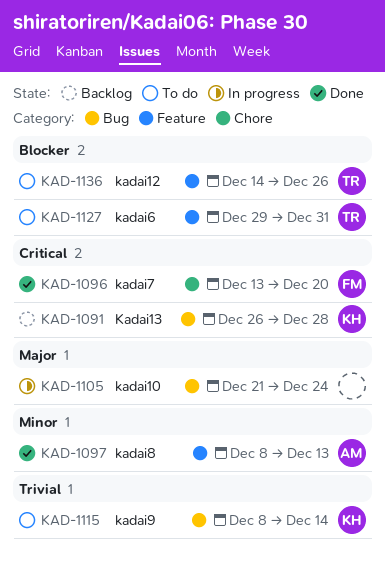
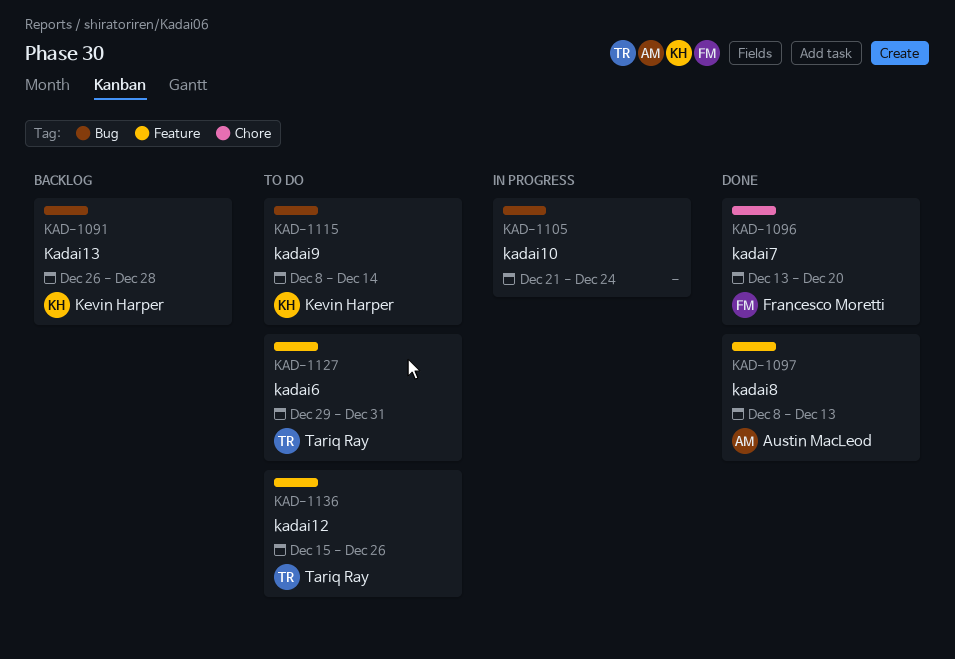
KAD-1136, start: Dec 14 -> Dec 15

